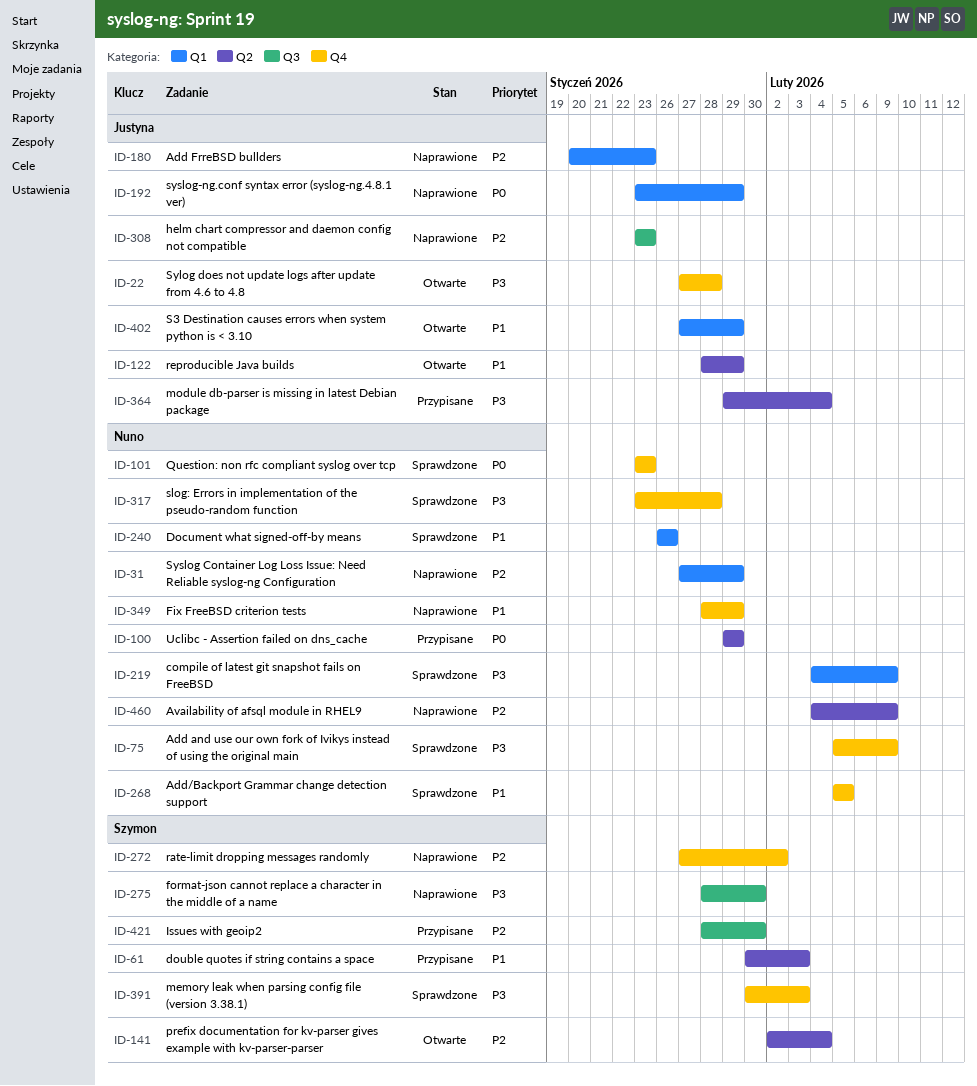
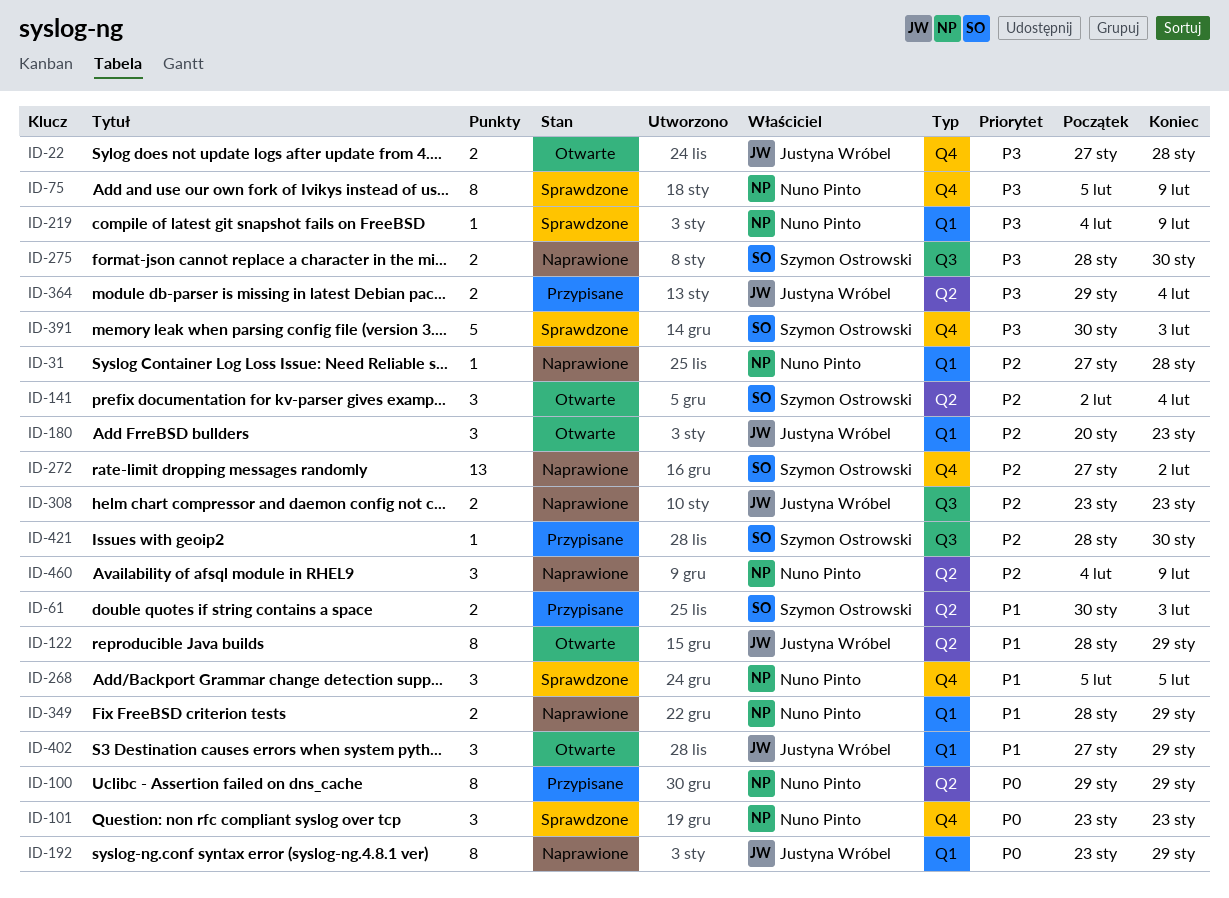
ID-31, due: Jan 29 -> Jan 28
ID-180, status: Naprawione -> Otwarte
ID-240: present -> none
ID-317: present -> none
ID-349, label: Q4 -> Q1

